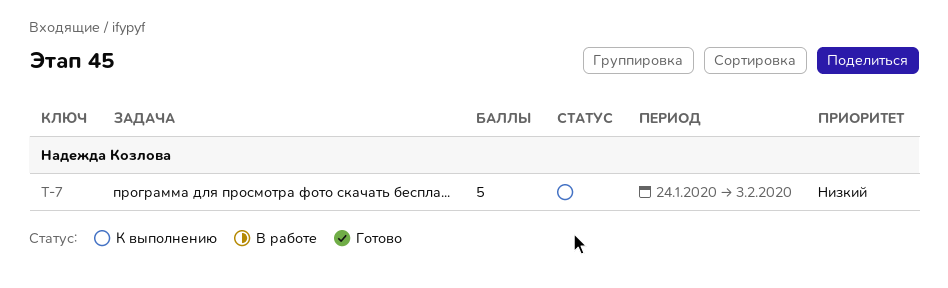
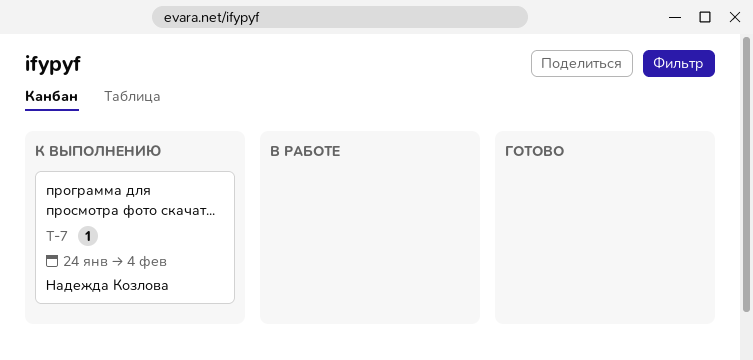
T-7, estimate: 5 -> 1
T-7, due: Feb 3 -> Feb 4

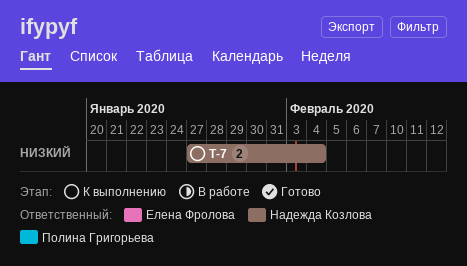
T-7, estimate: 1 -> 2
T-7, start: Jan 24 -> Jan 27

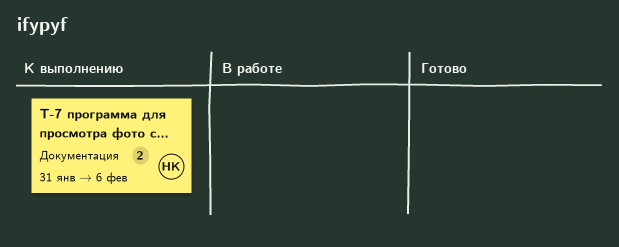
T-7, start: Jan 27 -> Jan 31
T-7, due: Feb 4 -> Feb 6

